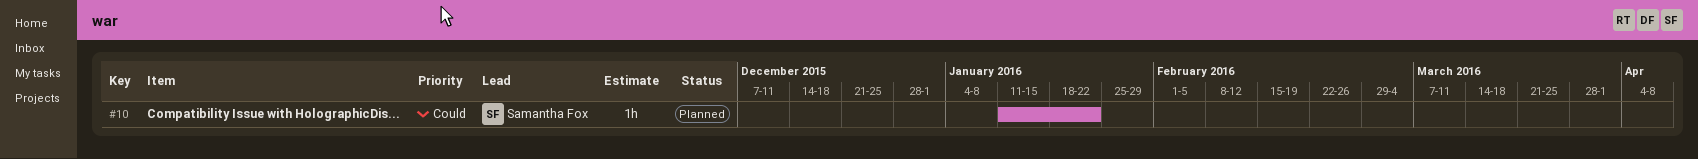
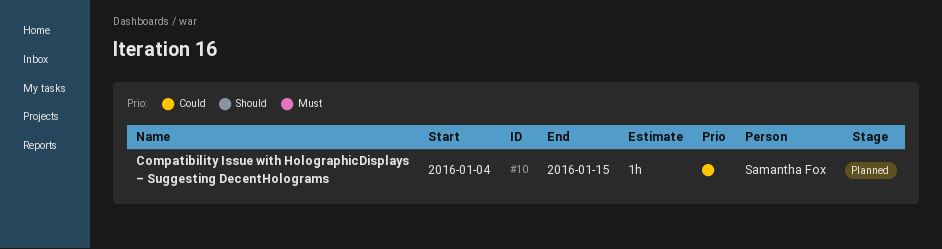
#10, start: Jan 11 -> Jan 4
#10, due: Jan 22 -> Jan 15

